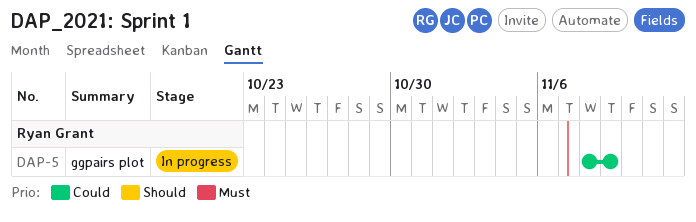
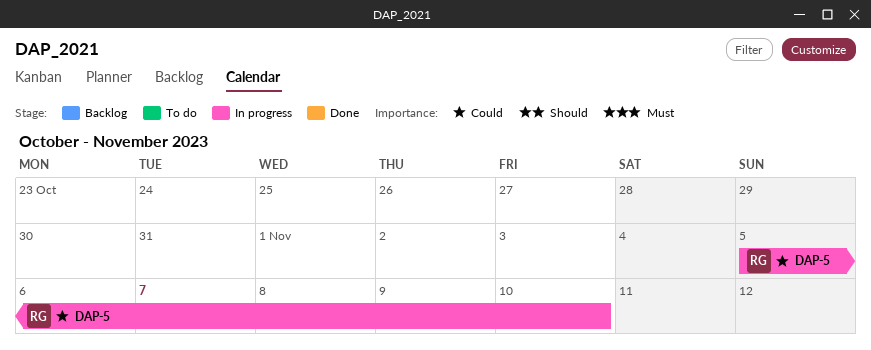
DAP-5, start: Nov 8 -> Nov 5
DAP-5, due: Nov 9 -> Nov 10

